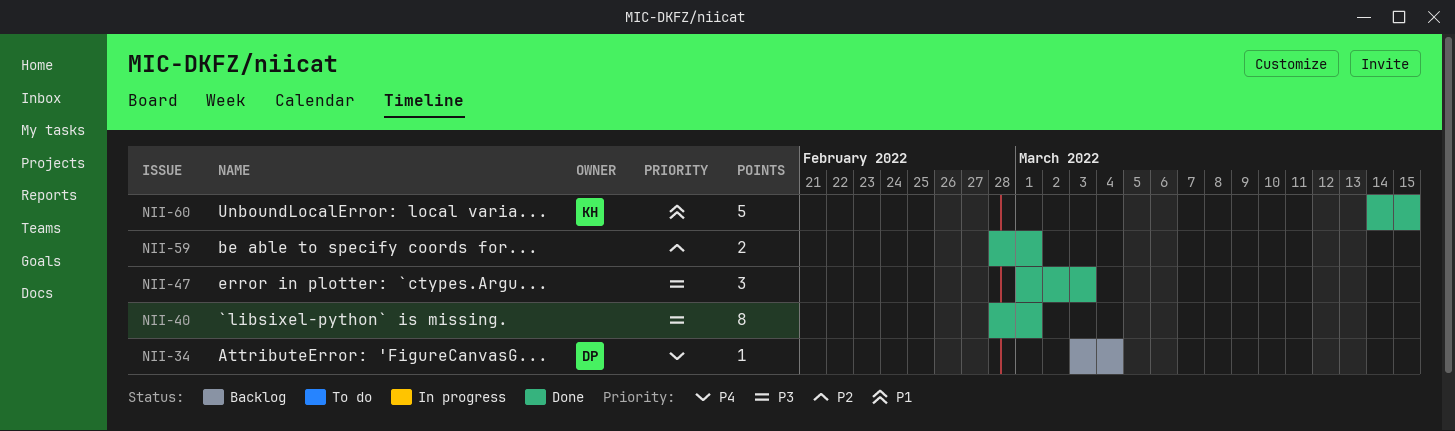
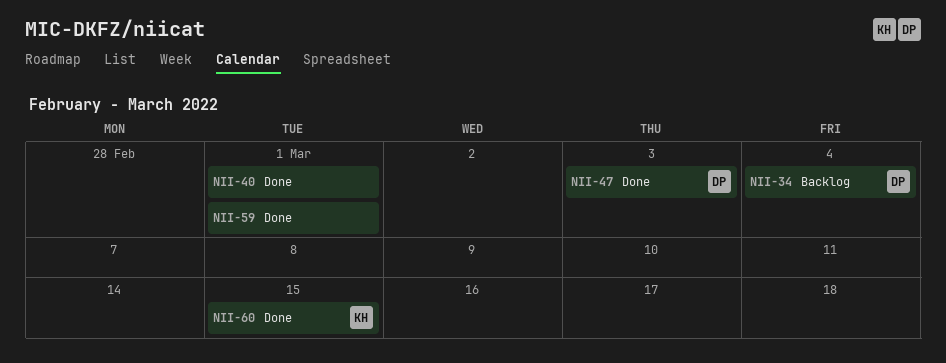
NII-47, owner: none -> DP

